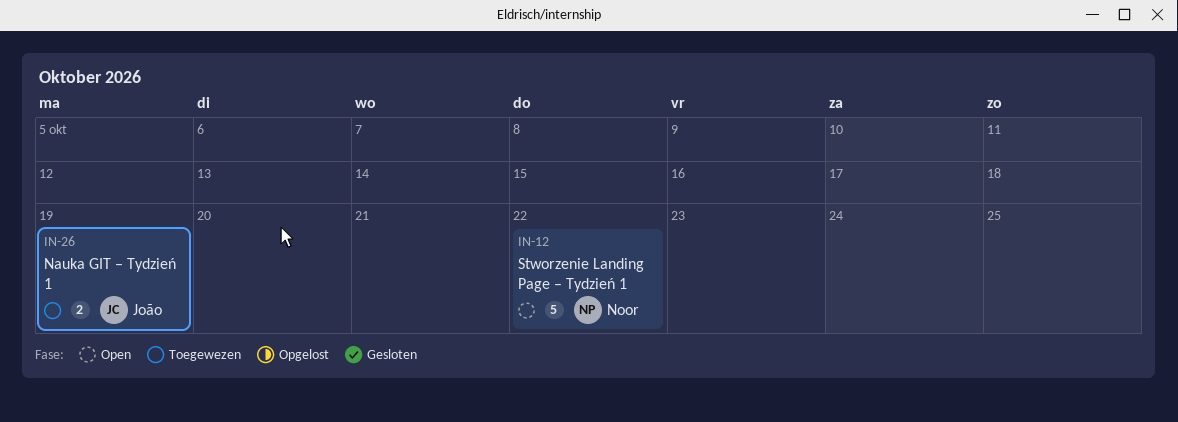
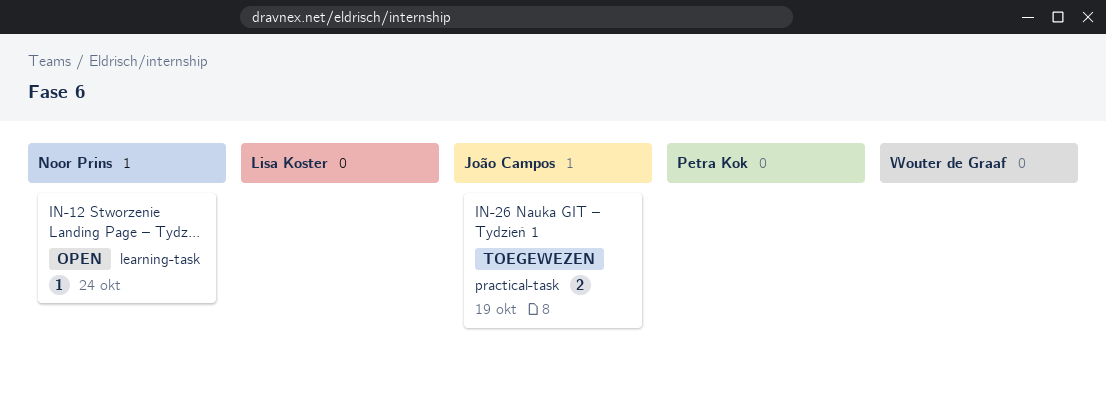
IN-12, estimate: 5 -> 1
IN-12, due: Oct 22 -> Oct 24

